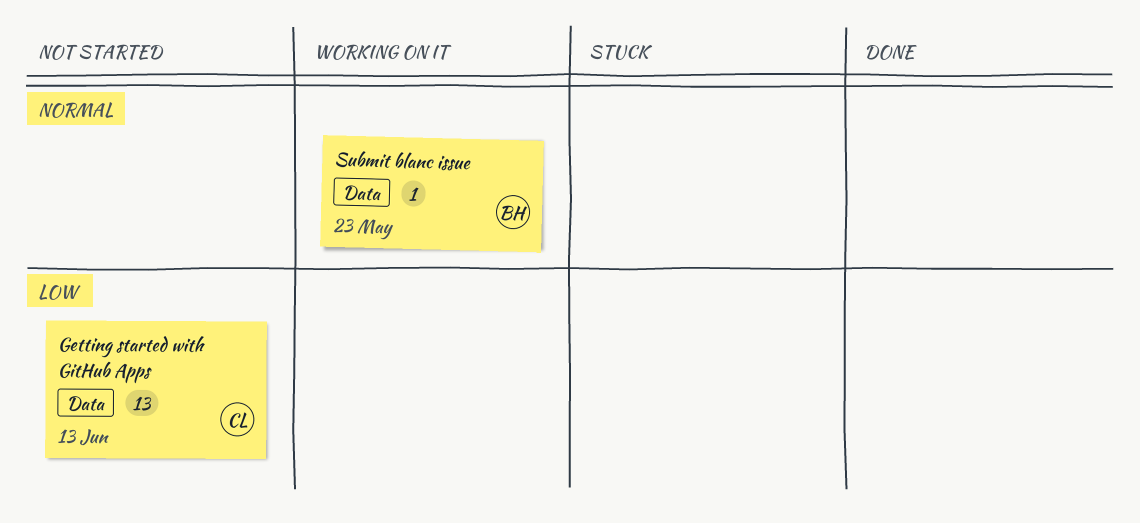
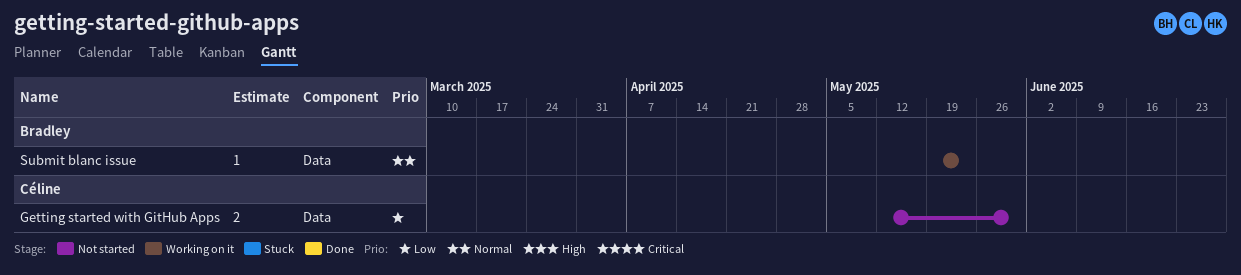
Getting started with GitHub Apps, estimate: 13 -> 2
Getting started with GitHub Apps, due: Jun 13 -> May 30

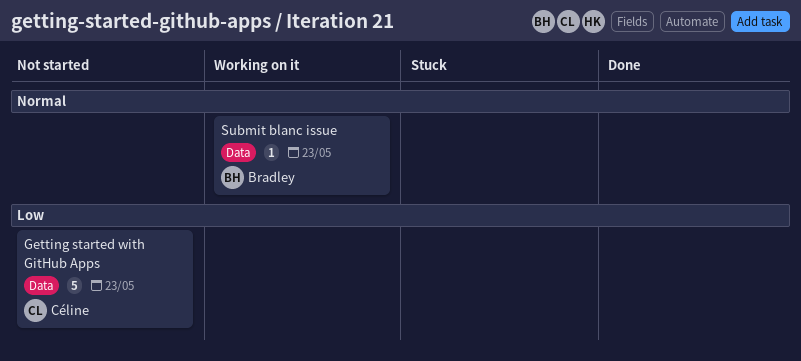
Getting started with GitHub Apps, estimate: 2 -> 5
Getting started with GitHub Apps, due: May 30 -> May 23

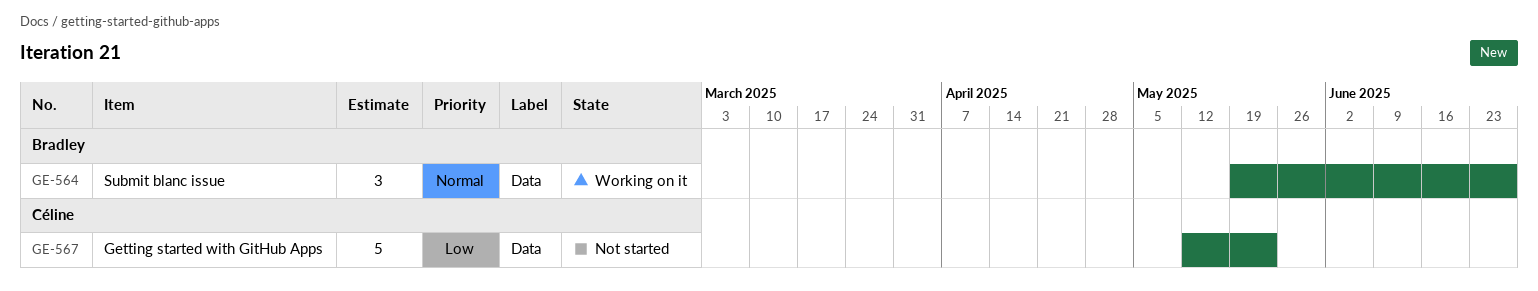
Submit blanc issue, estimate: 1 -> 3
Submit blanc issue, due: May 23 -> Jun 27

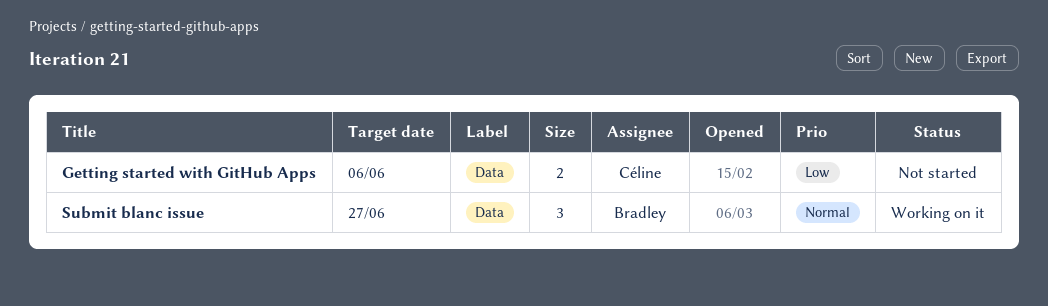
Getting started with GitHub Apps, estimate: 5 -> 2
Getting started with GitHub Apps, due: May 23 -> Jun 6

